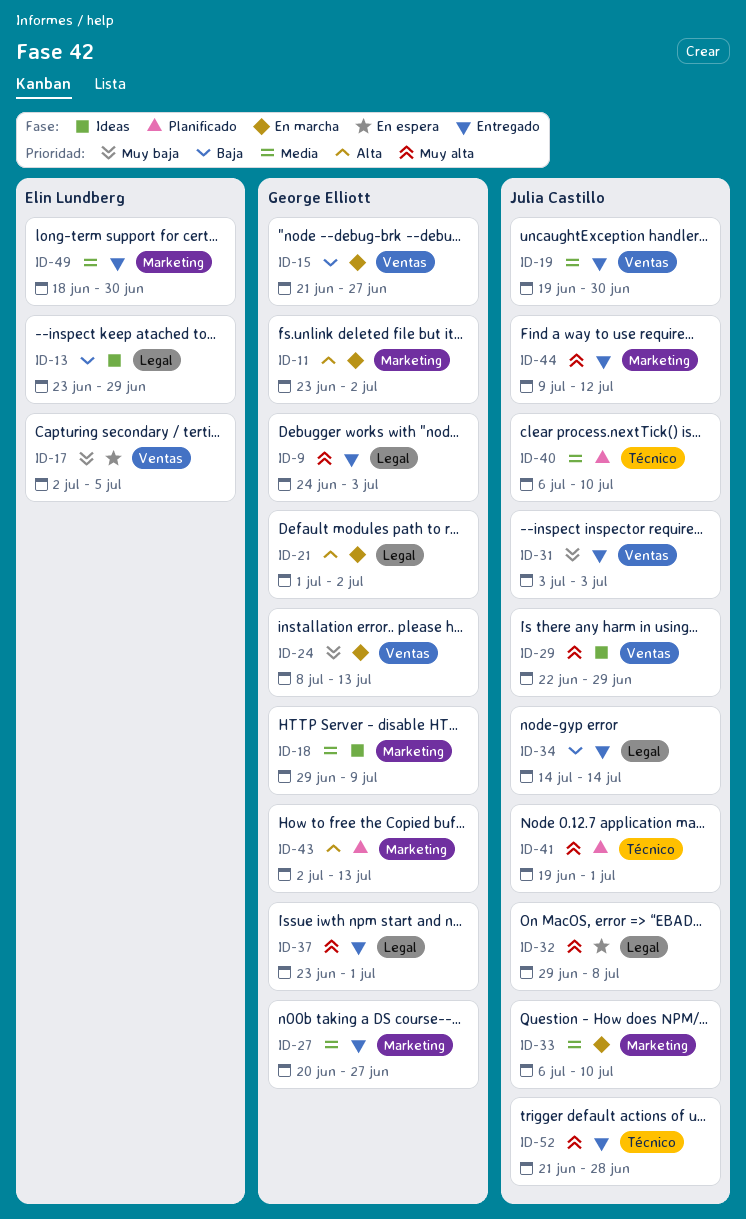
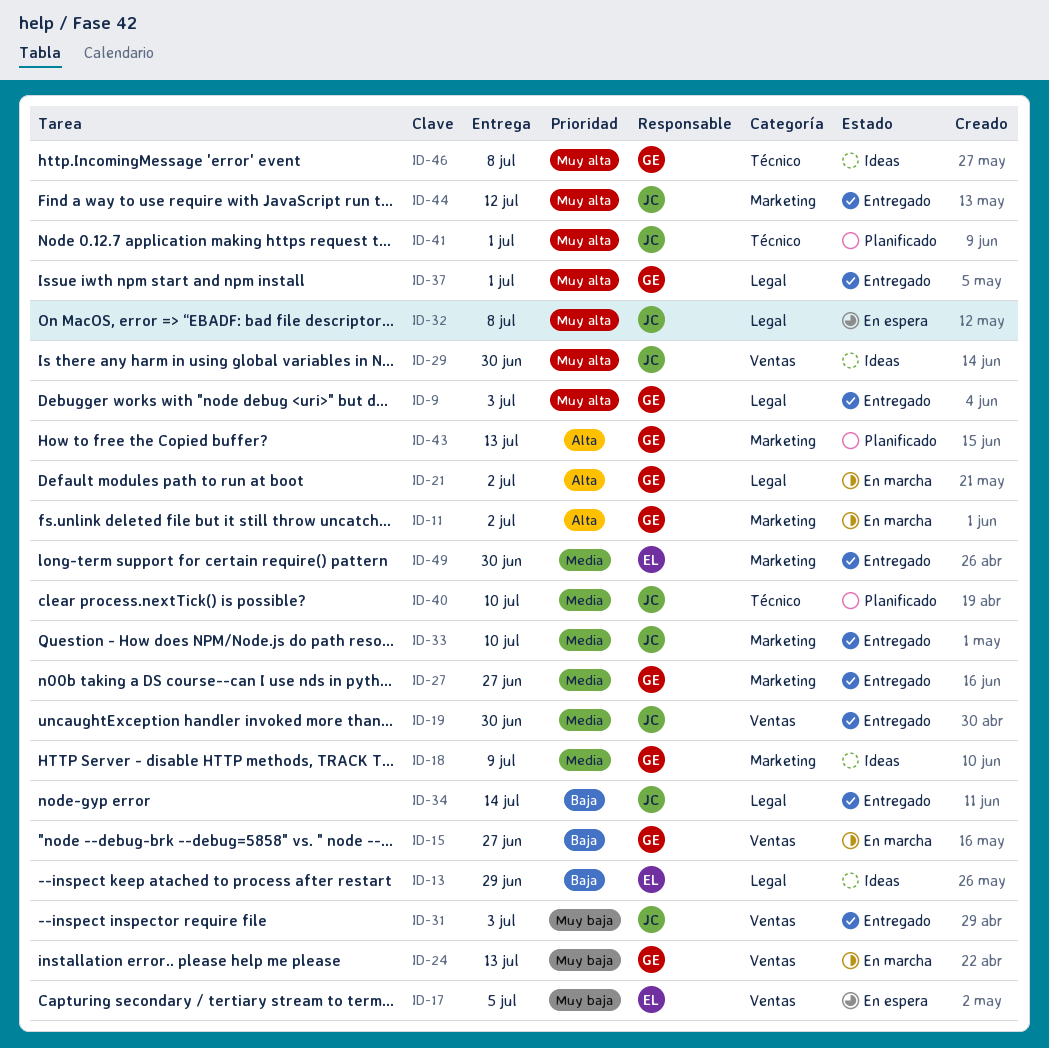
ID-29, due: Jun 29 -> Jun 30
ID-33, status: En marcha -> Entregado
ID-46: none -> present
ID-52: present -> none

